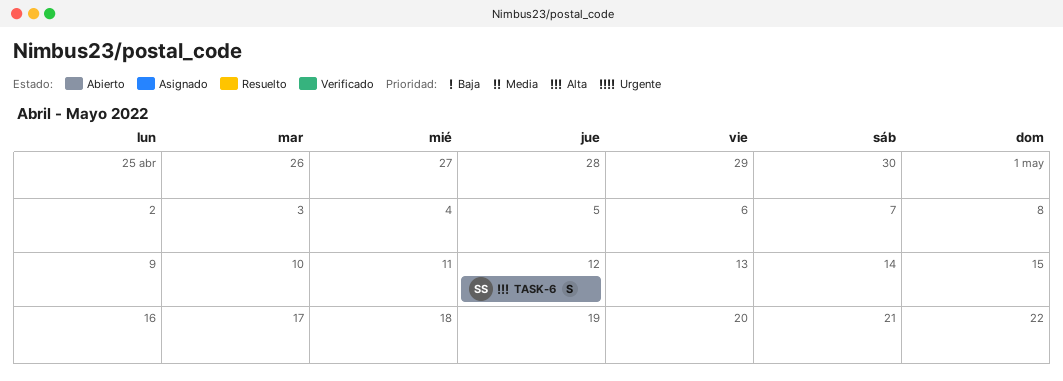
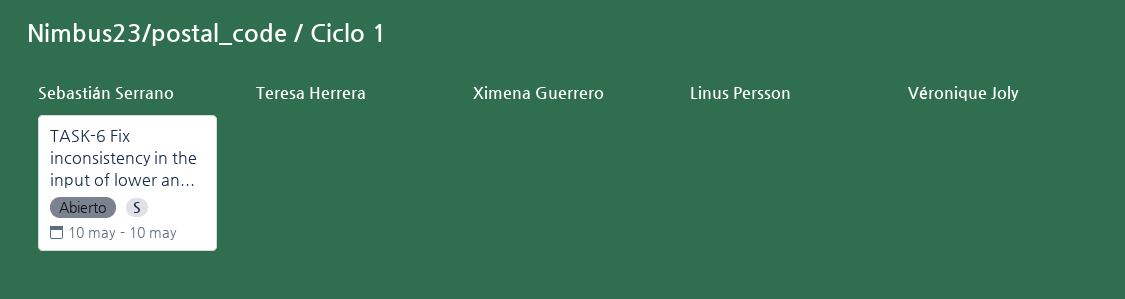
TASK-6, start: May 12 -> May 10
TASK-6, due: May 12 -> May 10

